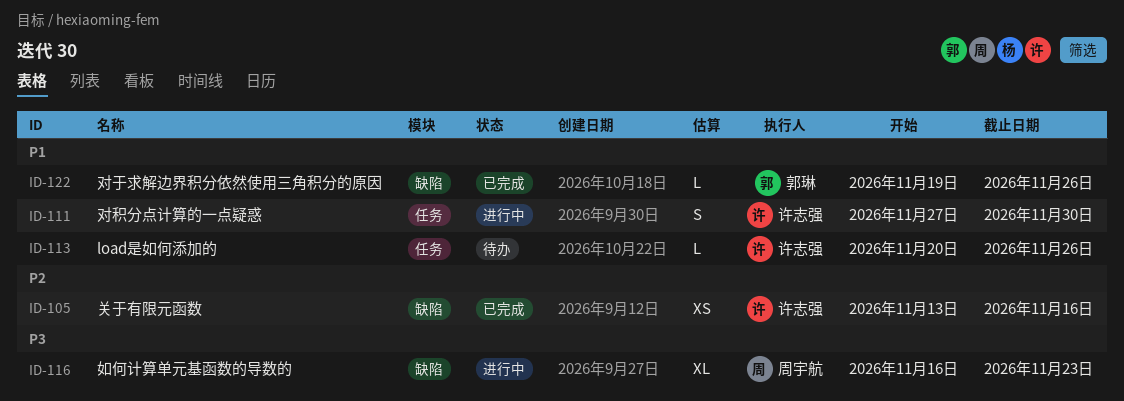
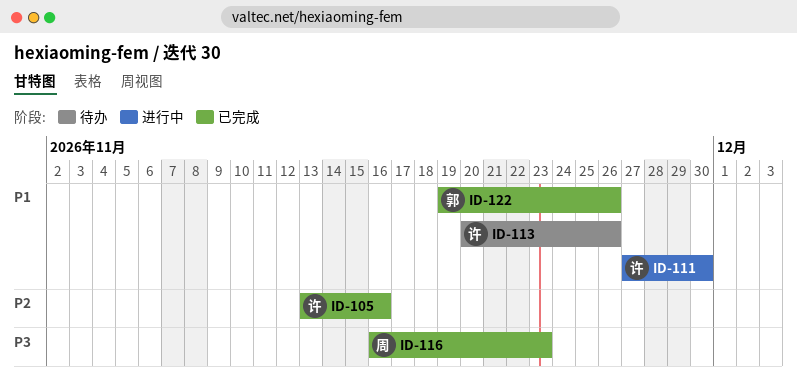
ID-116, status: 进行中 -> 已完成

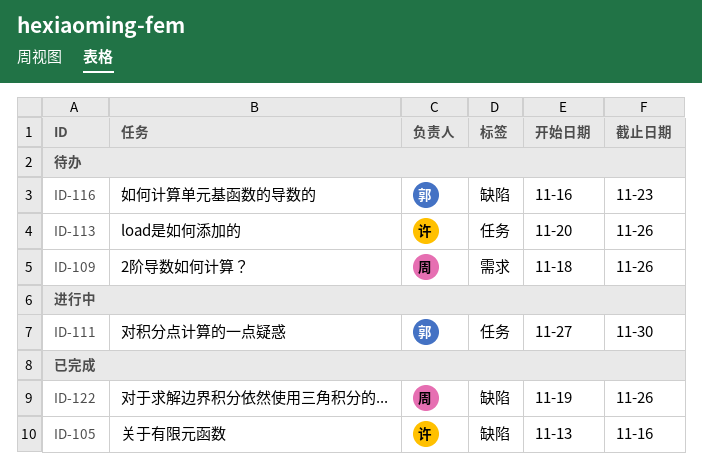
ID-109: none -> present
ID-111, owner: 许 -> 郭
ID-116, status: 已完成 -> 待办
ID-116, owner: 周 -> 郭
ID-122, owner: 郭 -> 周

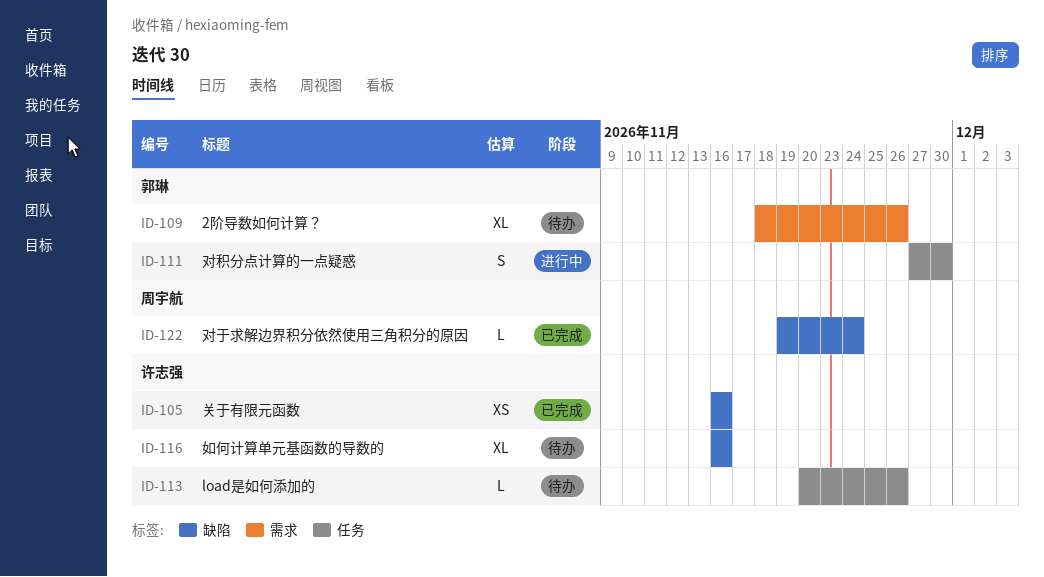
ID-105, start: Nov 13 -> Nov 16
ID-109, owner: 周宇航 -> 郭琳
ID-116, owner: 郭琳 -> 许志强
ID-116, due: Nov 23 -> Nov 16
ID-122, due: Nov 26 -> Nov 24

